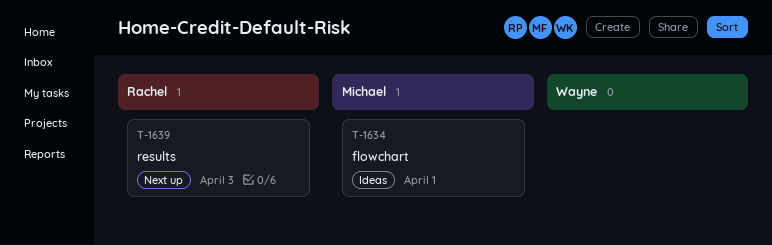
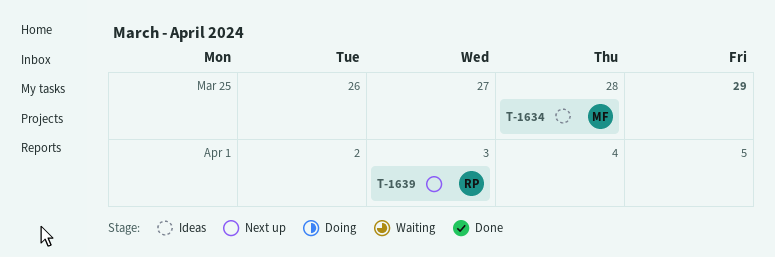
T-1634, due: Apr 1 -> Mar 28

